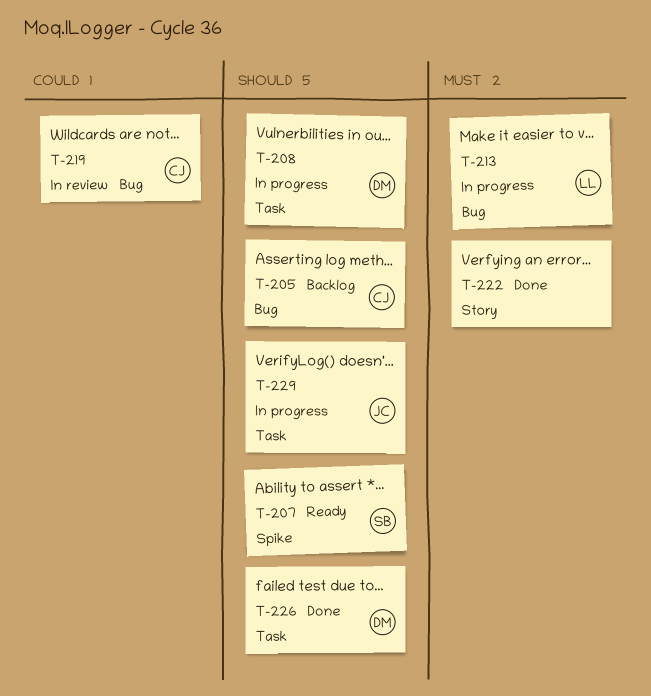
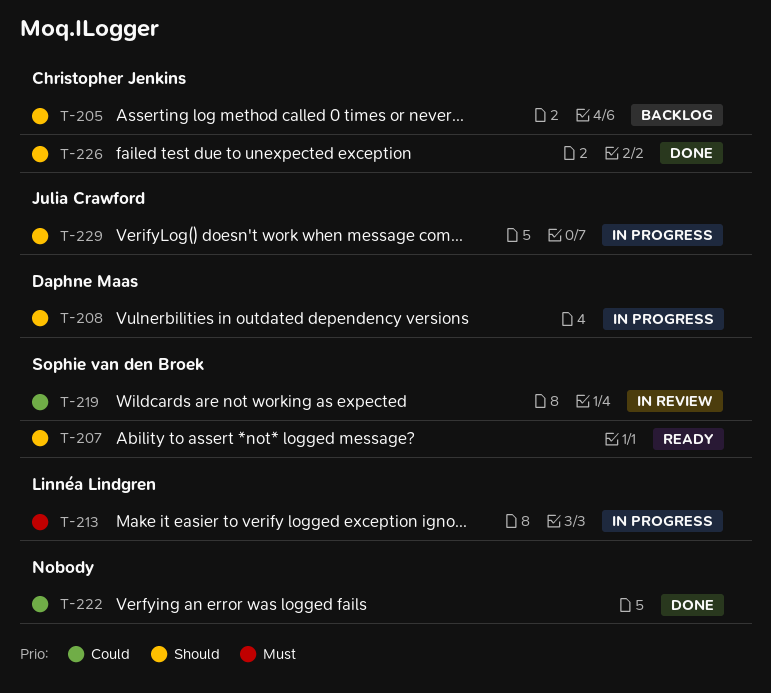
T-219, owner: Christopher Jenkins -> Sophie van den Broek
T-222, priority: Must -> Could
T-226, owner: Daphne Maas -> Christopher Jenkins

